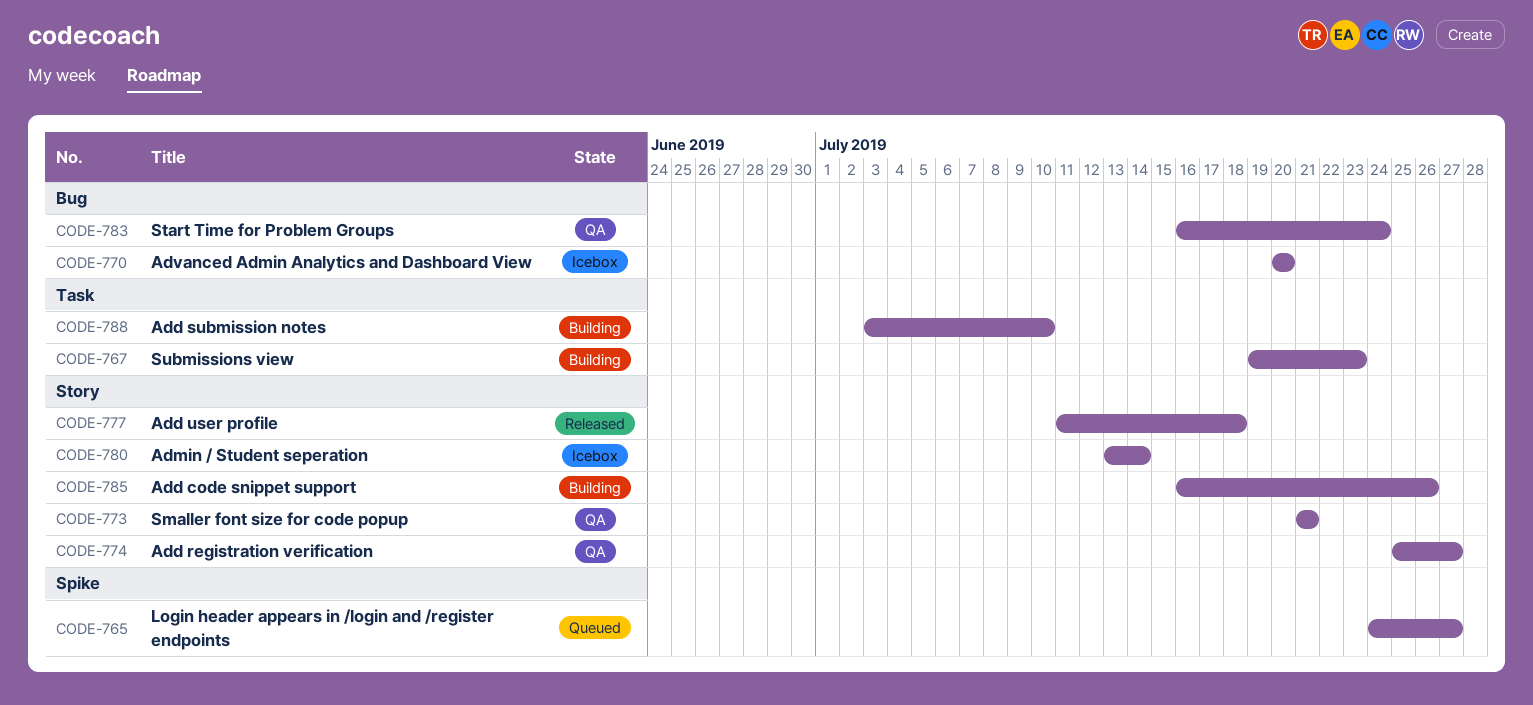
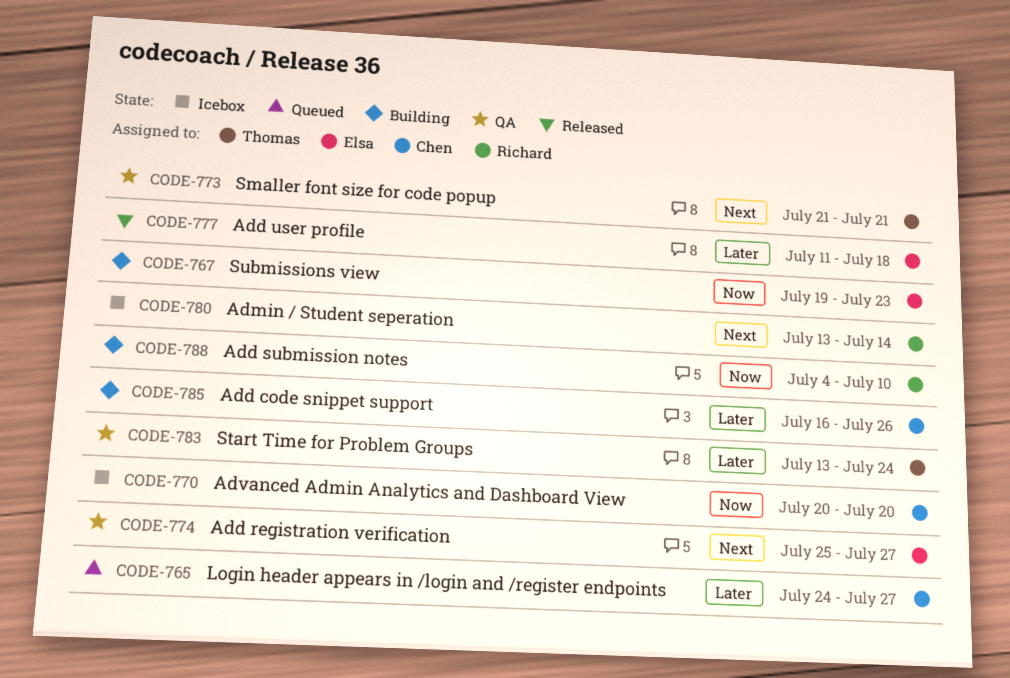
CODE-783, start: Jul 16 -> Jul 13
CODE-788, start: Jul 3 -> Jul 4

